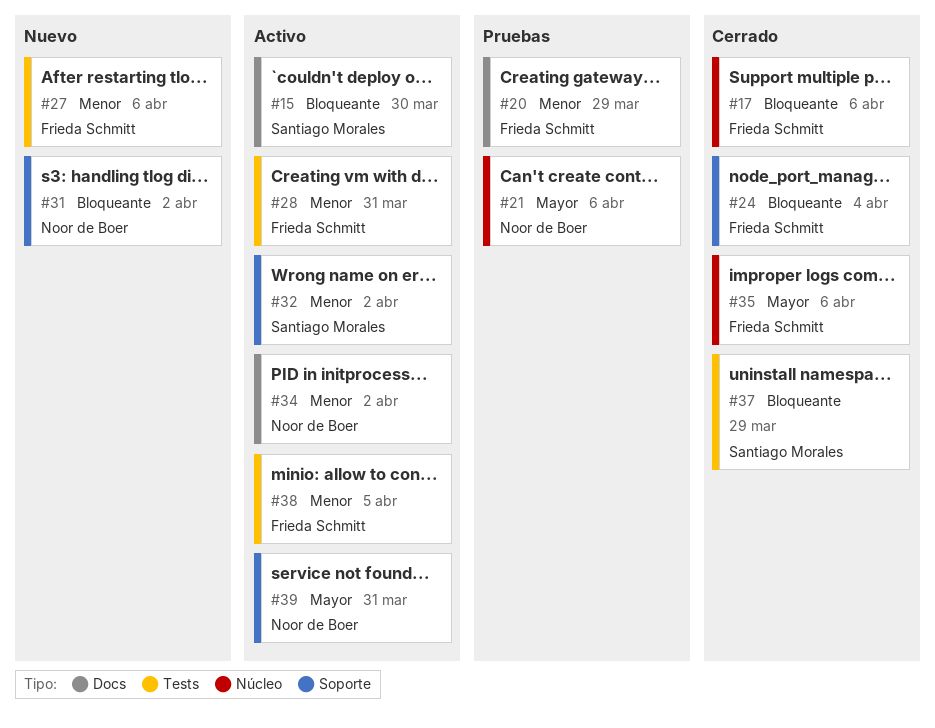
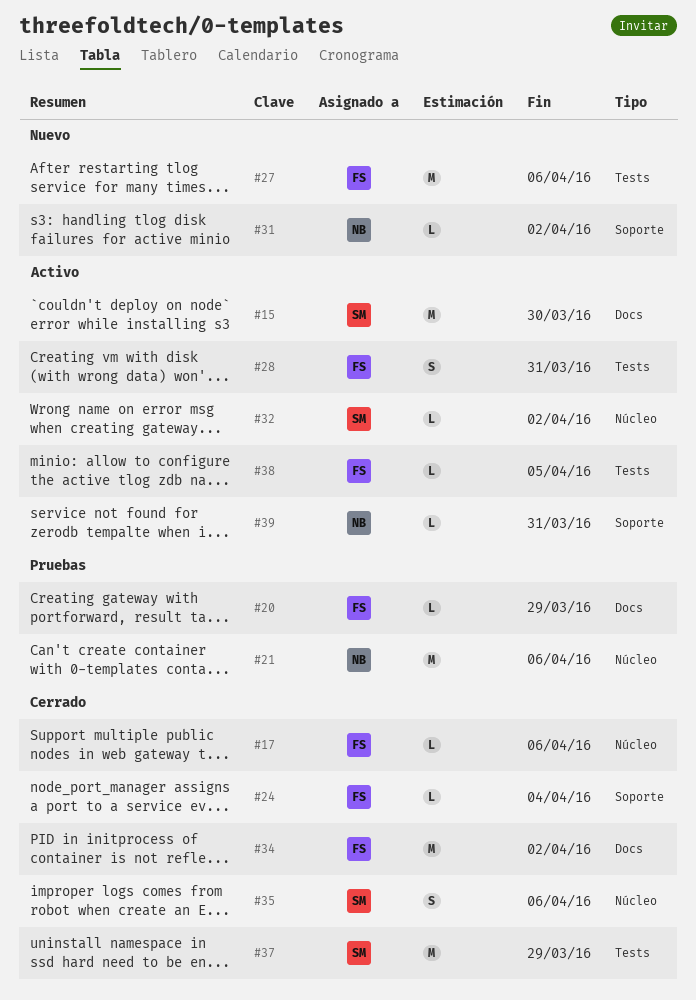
#32, label: Soporte -> Núcleo
#34, status: Activo -> Cerrado
#34, owner: Noor de Boer -> Frieda Schmitt
#35, owner: Frieda Schmitt -> Santiago Morales

